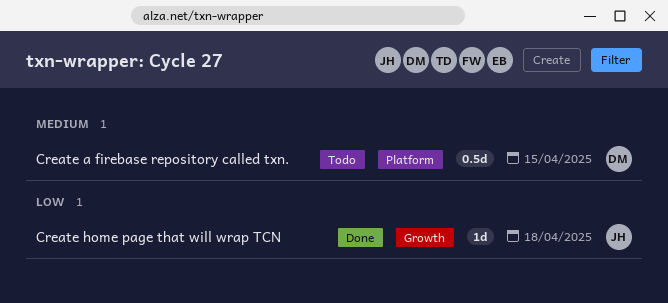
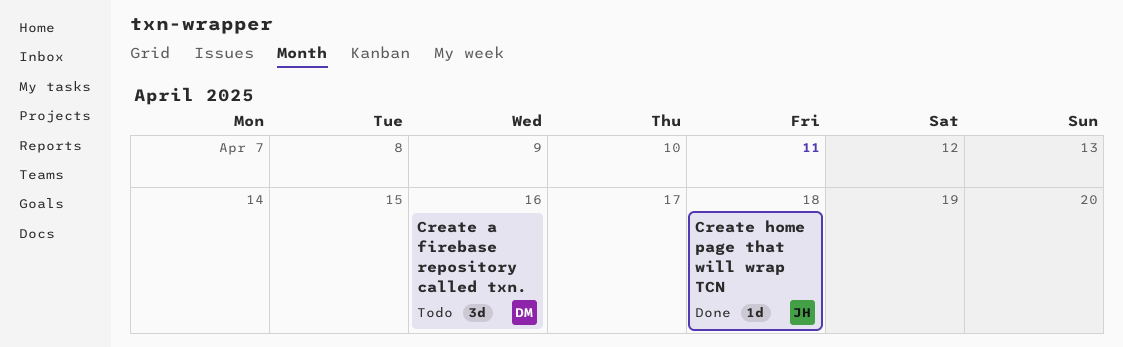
Create a firebase repository called txn., estimate: 0.5d -> 3d
Create a firebase repository called txn., due: Apr 15 -> Apr 16

